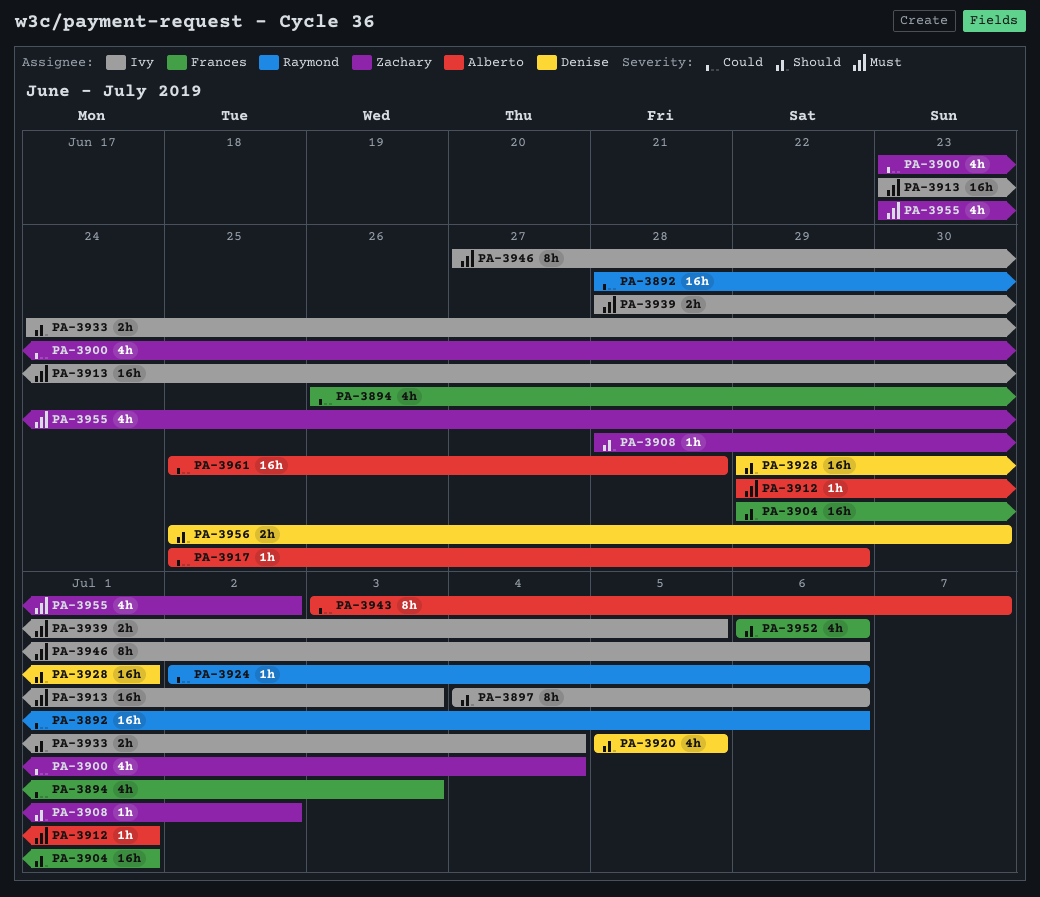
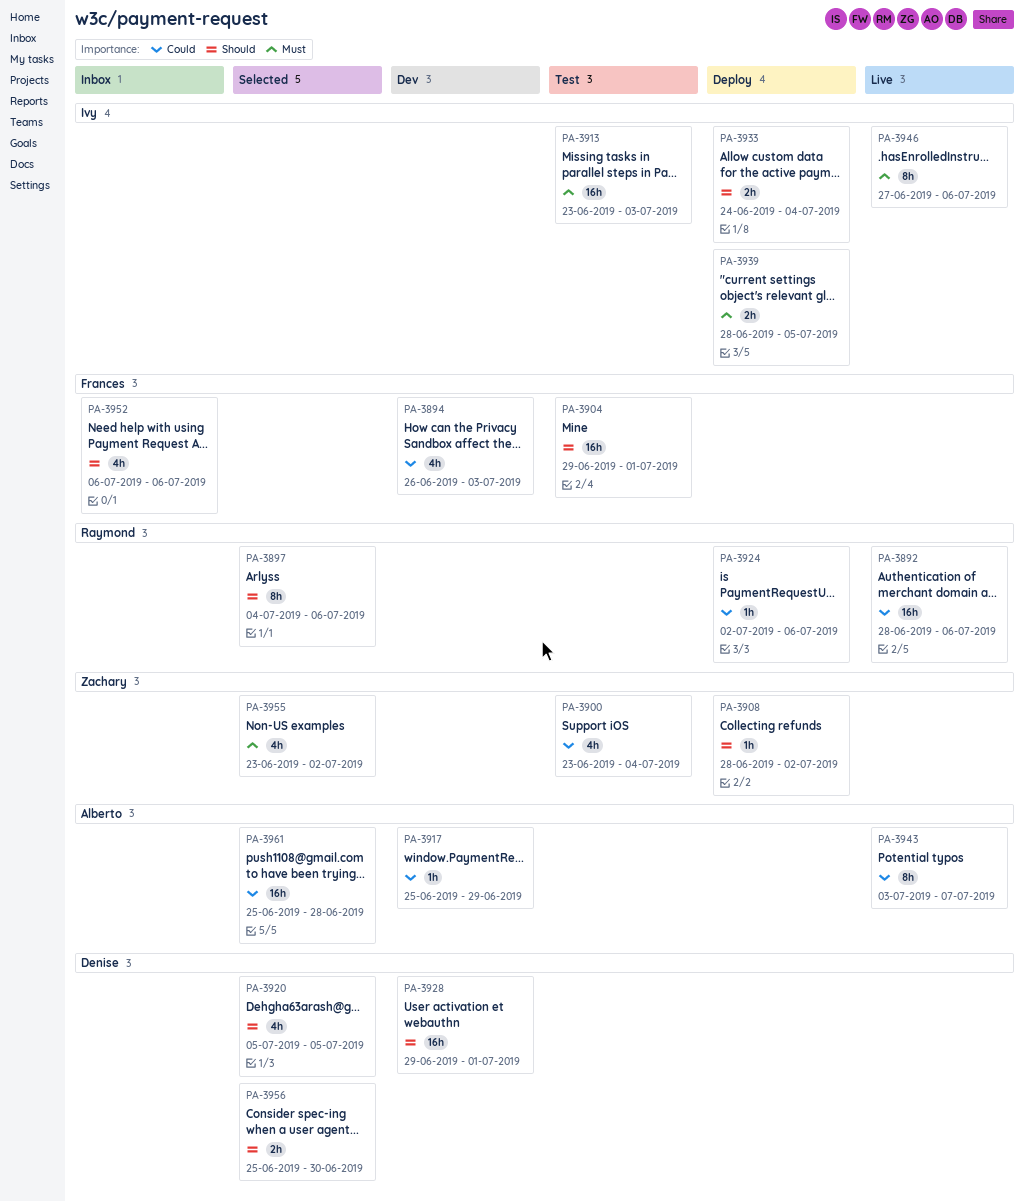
PA-3897, owner: Ivy -> Raymond
PA-3912: present -> none

